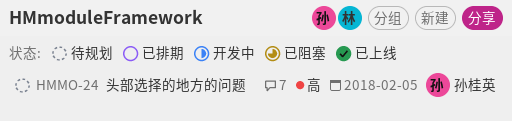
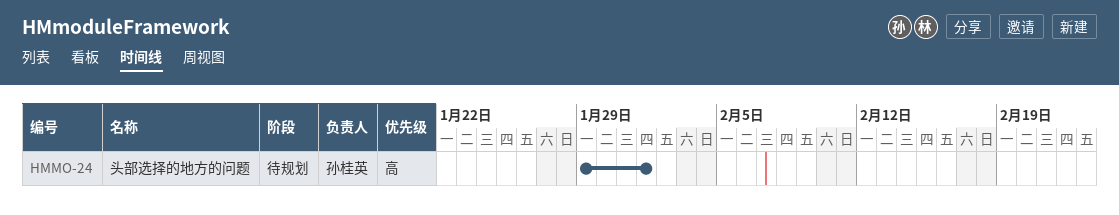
HMMO-24, due: Feb 5 -> Feb 1

